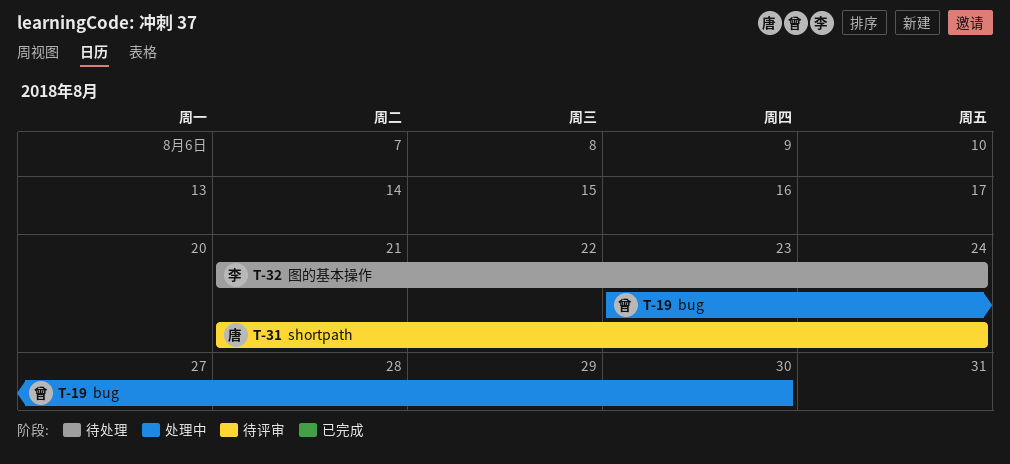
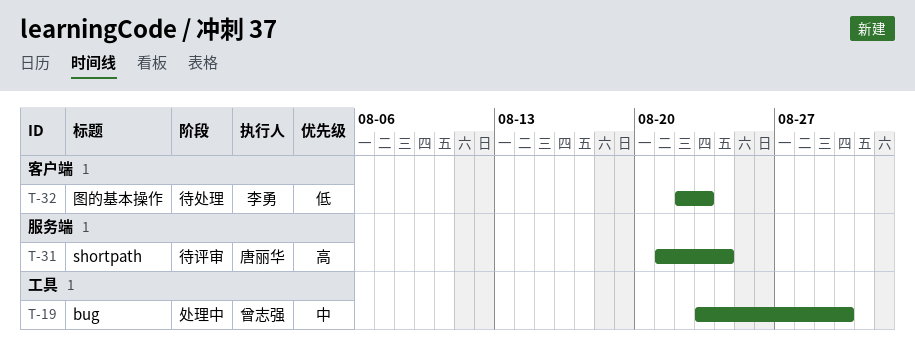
T-32, start: Aug 21 -> Aug 22
T-32, due: Aug 24 -> Aug 23

